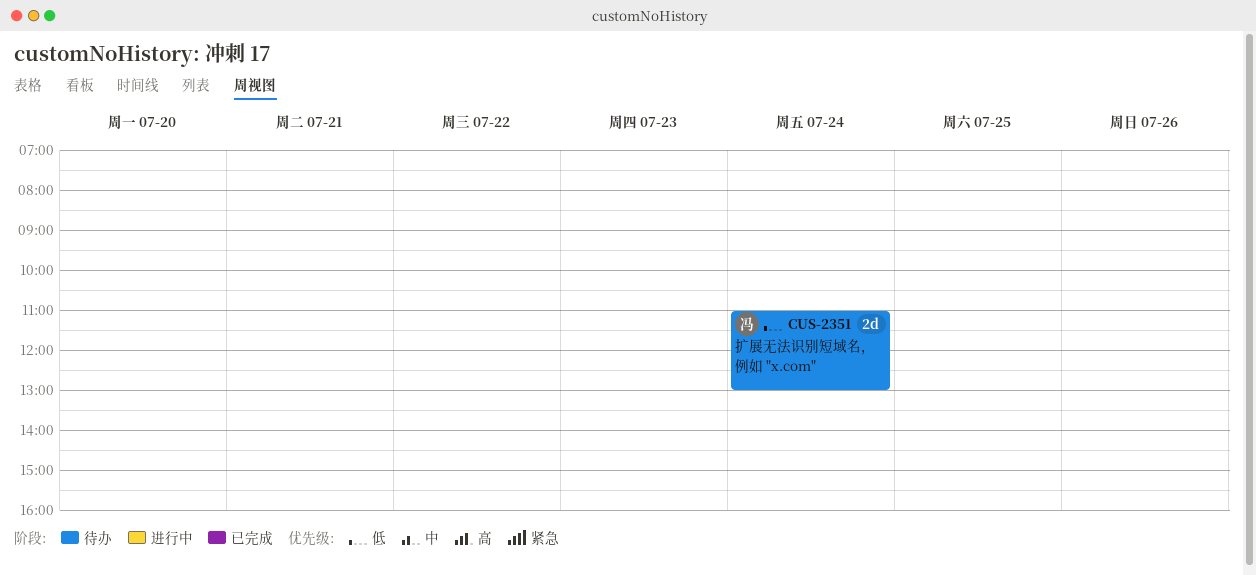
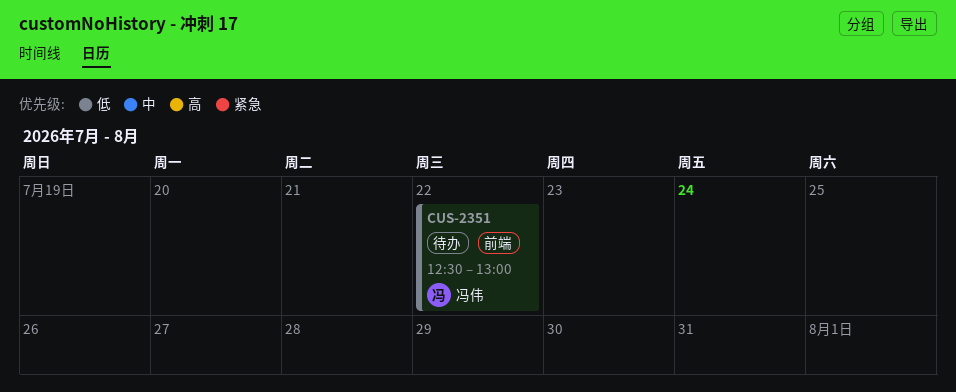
CUS-2351, day: Jul 24 -> Jul 22
CUS-2351, begins: 11:00 -> 12:30

